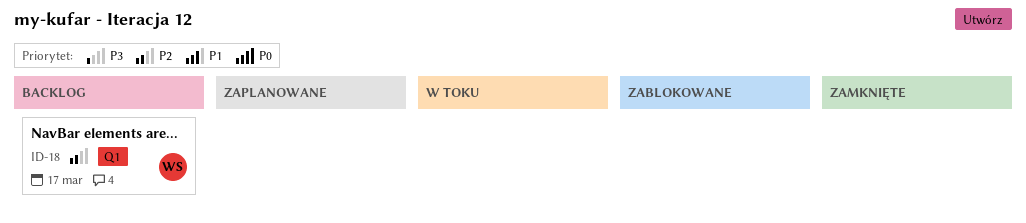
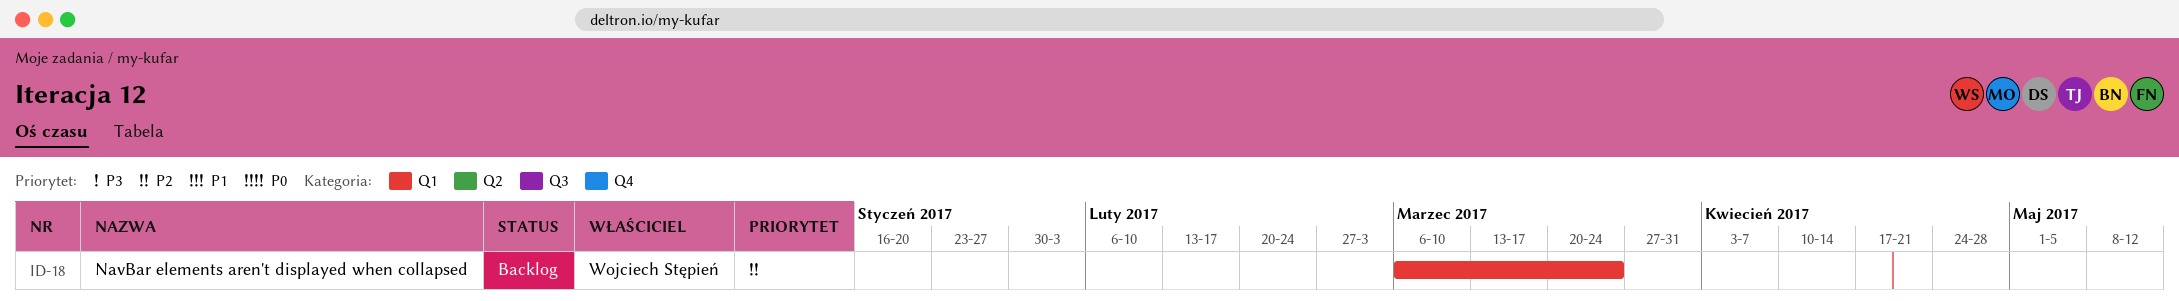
ID-18, due: Mar 17 -> Mar 24

